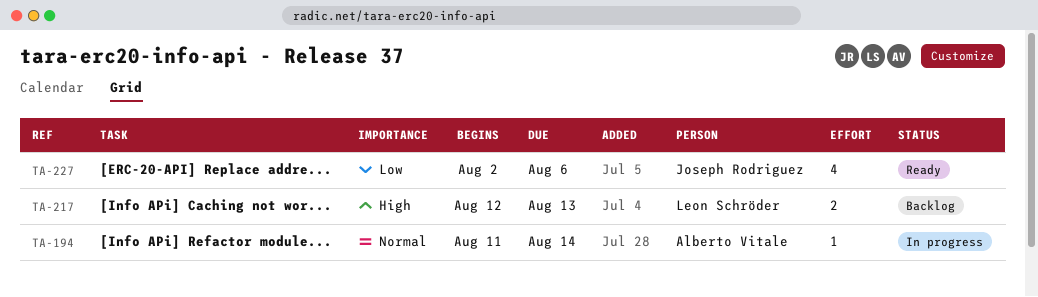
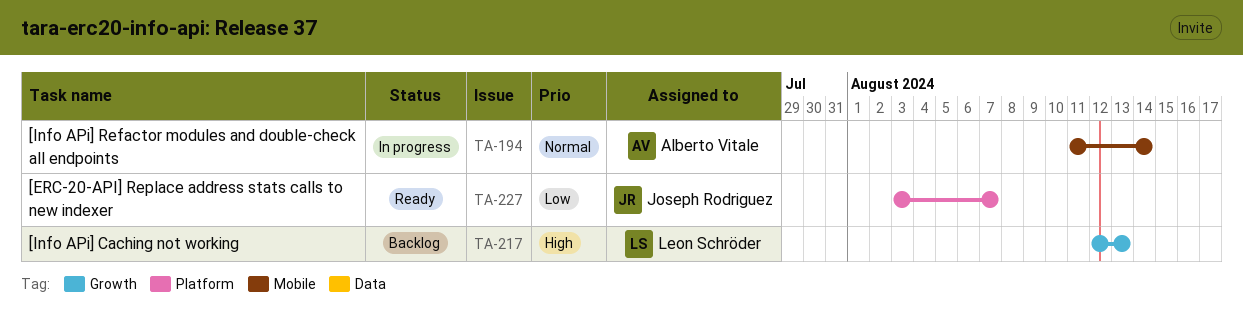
TA-227, start: Aug 2 -> Aug 3
TA-227, due: Aug 6 -> Aug 7

